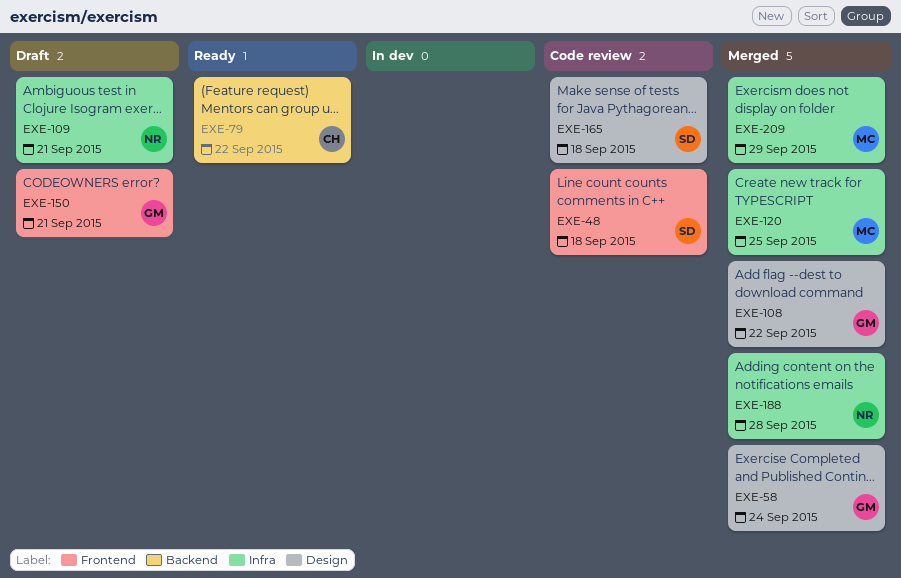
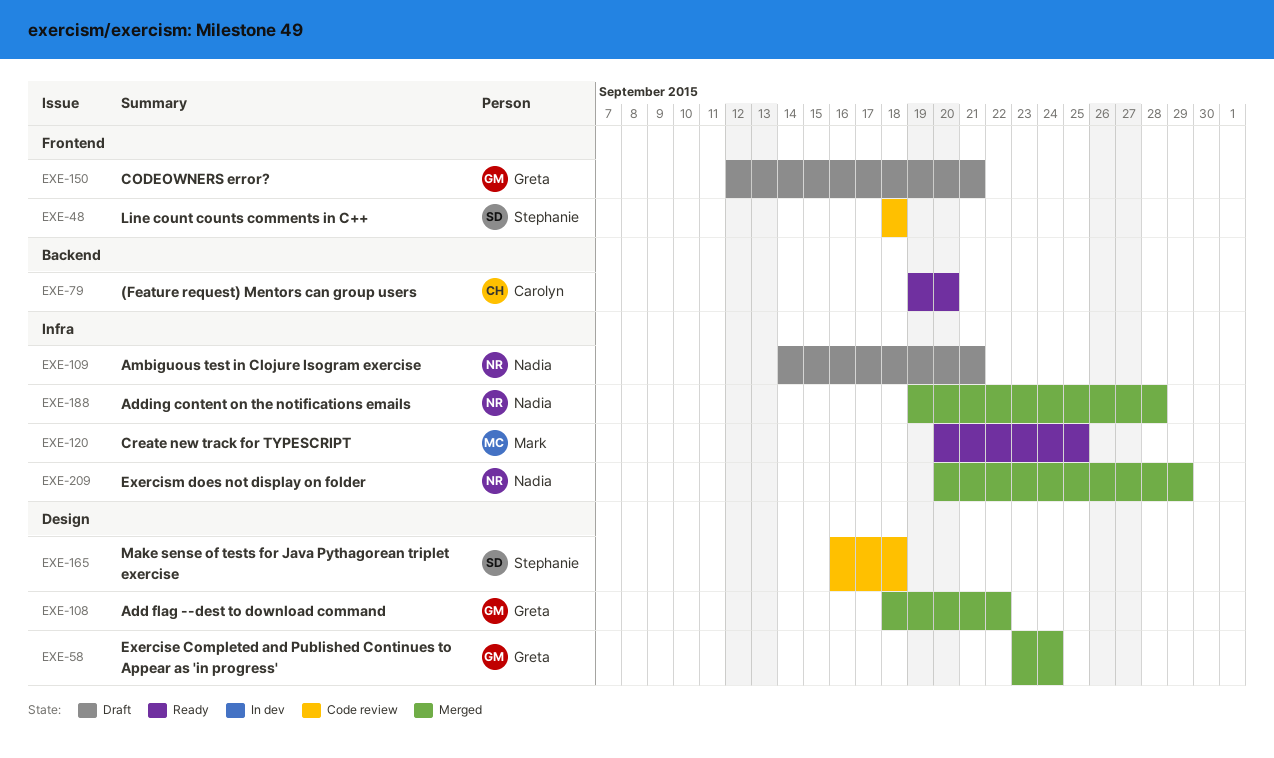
EXE-79, due: Sep 22 -> Sep 20
EXE-120, status: Merged -> Ready
EXE-209, owner: Mark -> Nadia

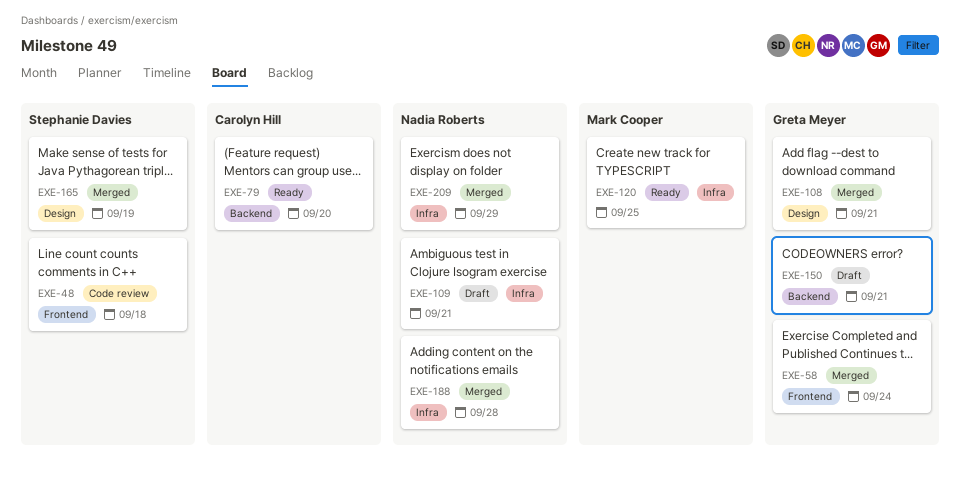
EXE-58, label: Design -> Frontend
EXE-108, due: Sep 22 -> Sep 21
EXE-150, label: Frontend -> Backend
EXE-165, status: Code review -> Merged
EXE-165, due: Sep 18 -> Sep 19

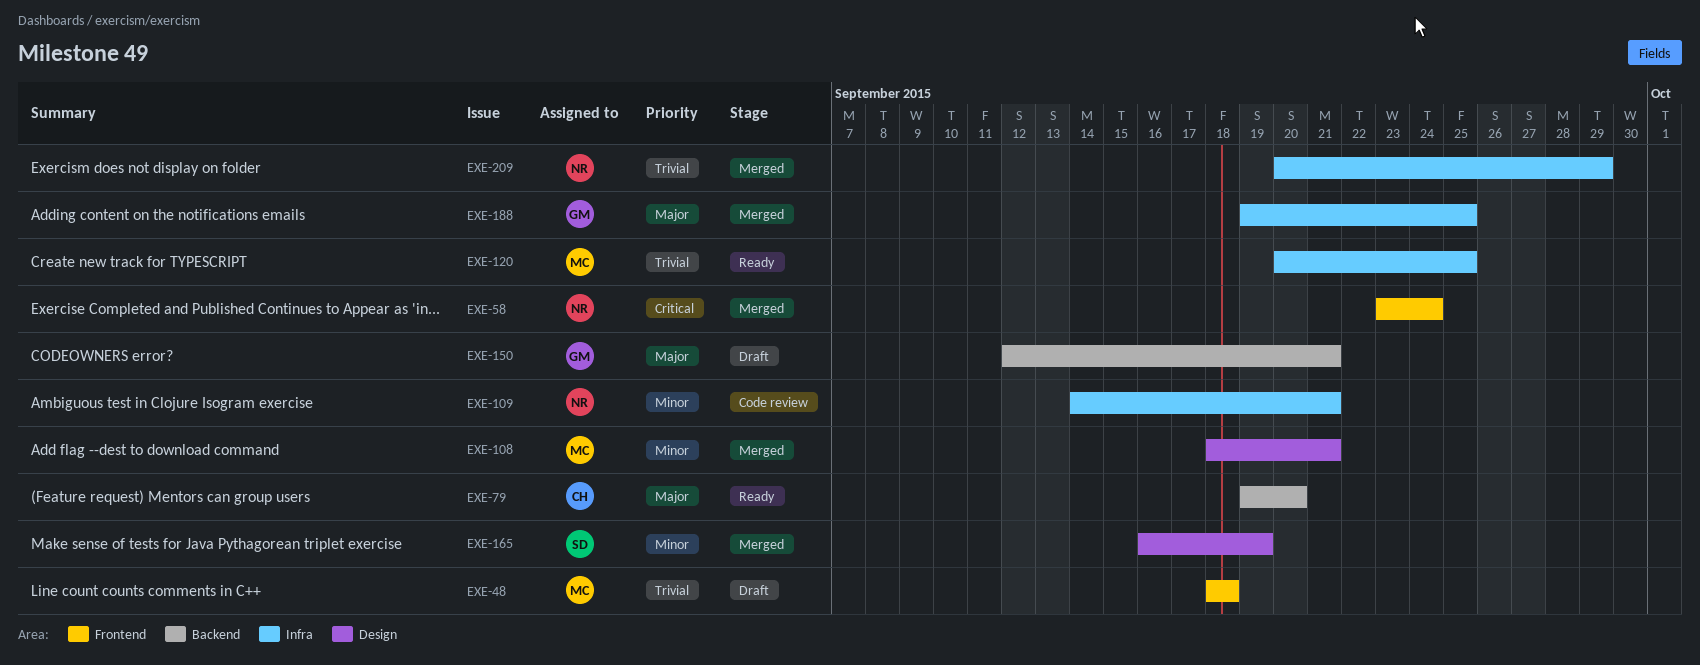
EXE-48, status: Code review -> Draft
EXE-48, owner: Stephanie Davies -> Mark Cooper
EXE-58, owner: Greta Meyer -> Nadia Roberts
EXE-108, owner: Greta Meyer -> Mark Cooper
EXE-109, status: Draft -> Code review
EXE-188, owner: Nadia Roberts -> Greta Meyer
EXE-188, due: Sep 28 -> Sep 25

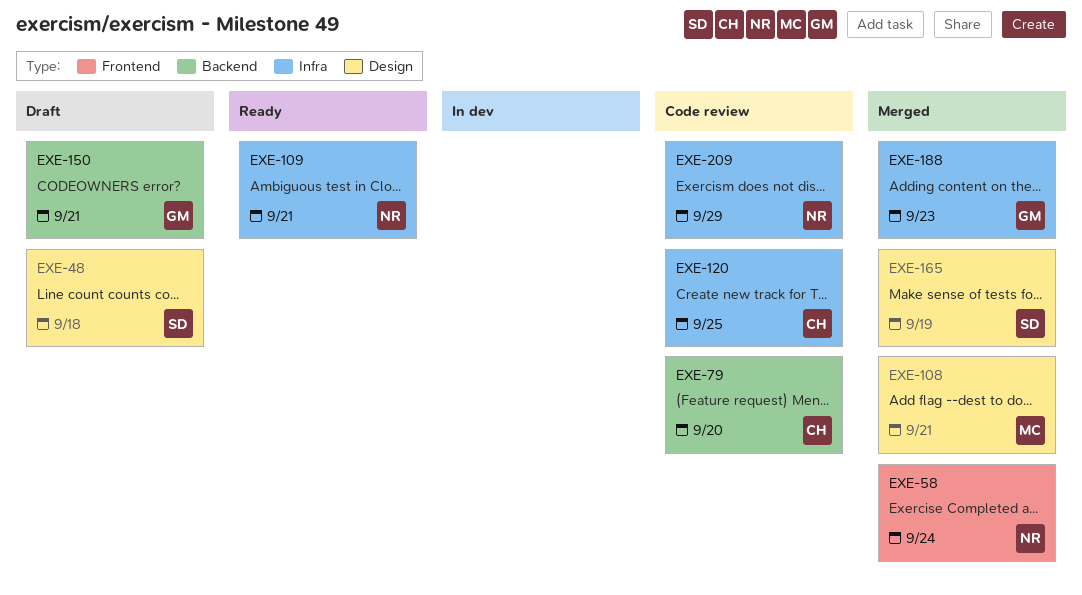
EXE-48, owner: MC -> SD
EXE-48, label: Frontend -> Design
EXE-79, status: Ready -> Code review
EXE-109, status: Code review -> Ready
EXE-120, status: Ready -> Code review
EXE-120, owner: MC -> CH
EXE-188, due: Sep 25 -> Sep 23
EXE-209, status: Merged -> Code review

